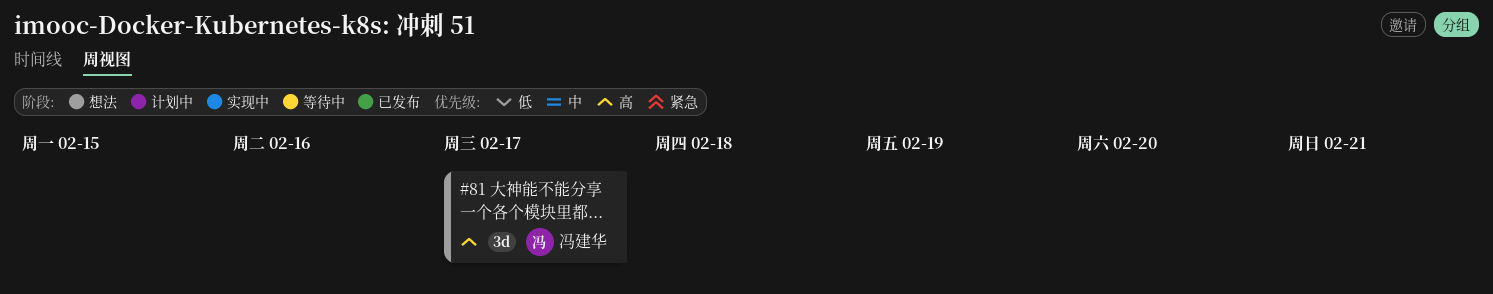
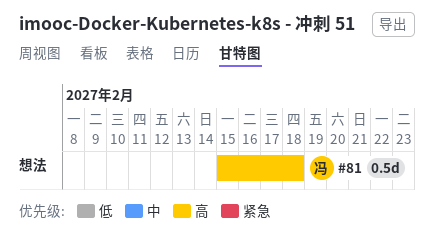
#81, estimate: 3d -> 0.5d
#81, due: Feb 17 -> Feb 18

